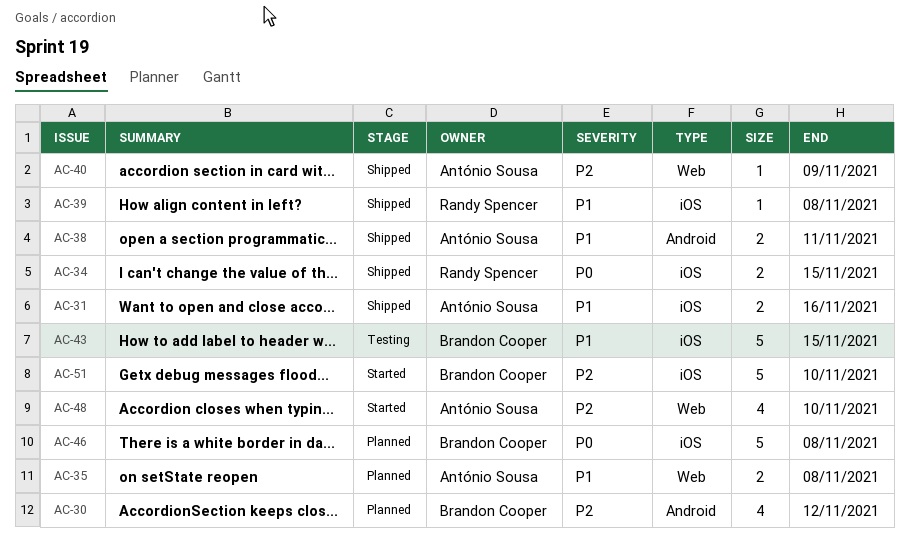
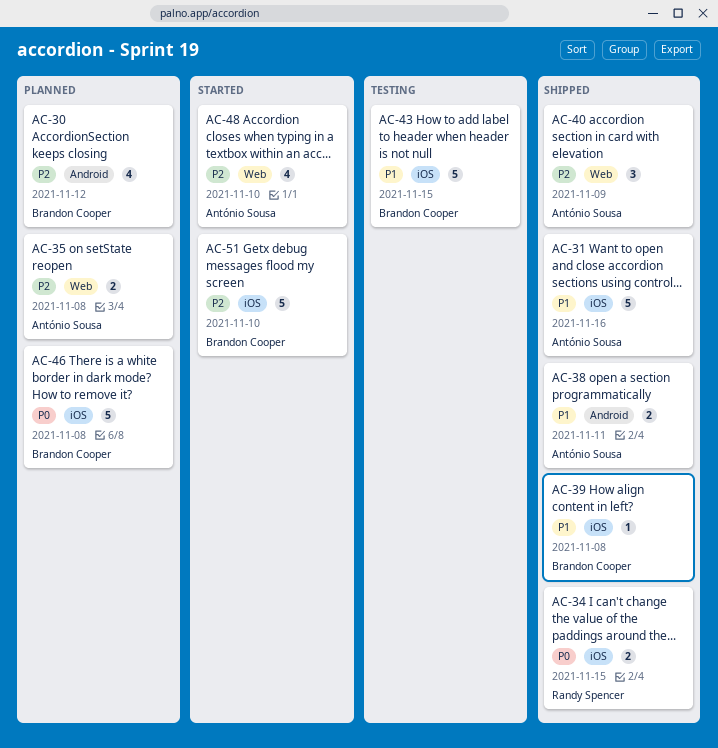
AC-31, estimate: 2 -> 5
AC-35, priority: P1 -> P2
AC-39, owner: Randy Spencer -> Brandon Cooper
AC-40, estimate: 1 -> 3

